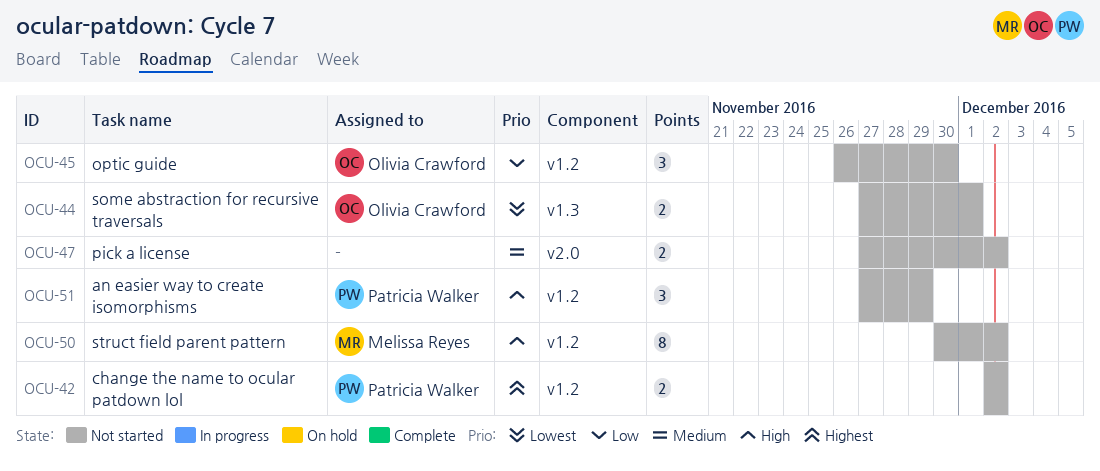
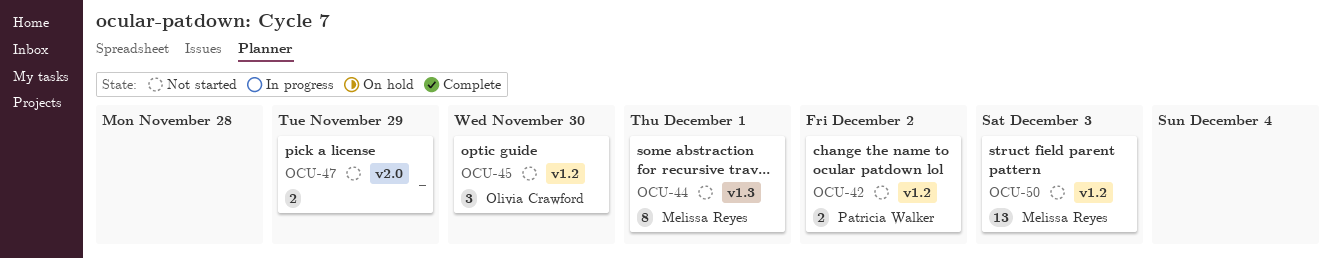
OCU-44, owner: Olivia Crawford -> Melissa Reyes
OCU-44, estimate: 2 -> 8
OCU-47, due: Dec 2 -> Nov 29
OCU-50, estimate: 8 -> 13
OCU-50, due: Dec 2 -> Dec 3
OCU-51: present -> none

